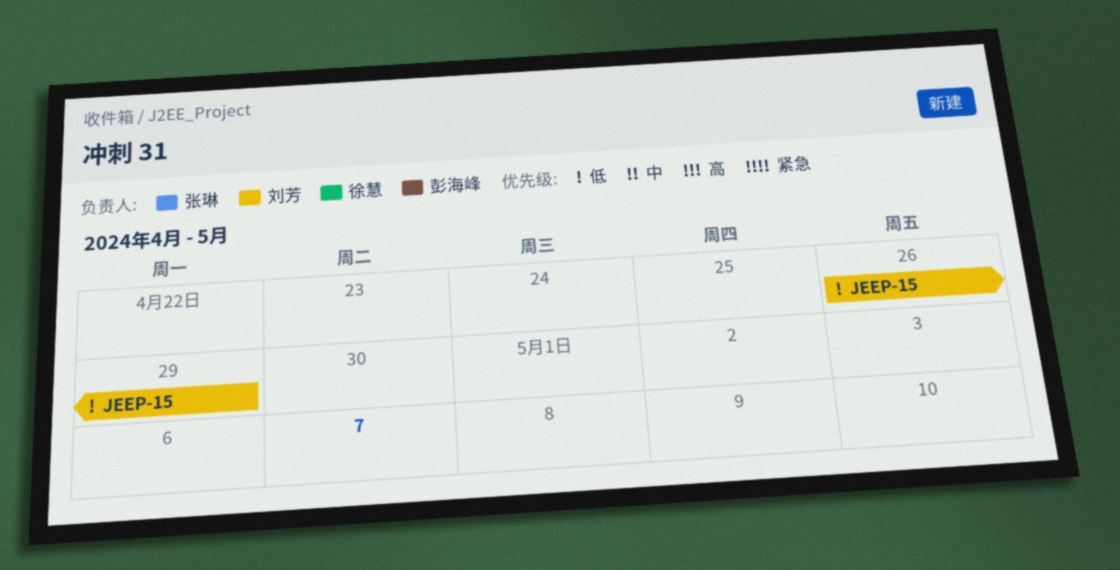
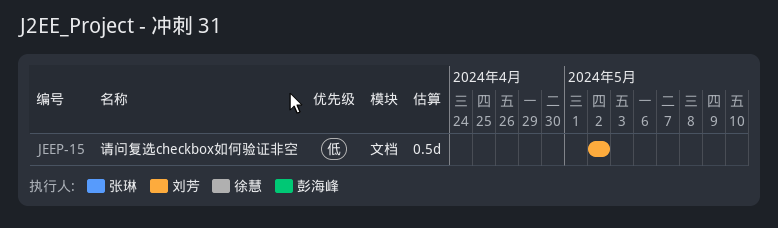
JEEP-15, start: Apr 26 -> May 2
JEEP-15, due: Apr 29 -> May 2

